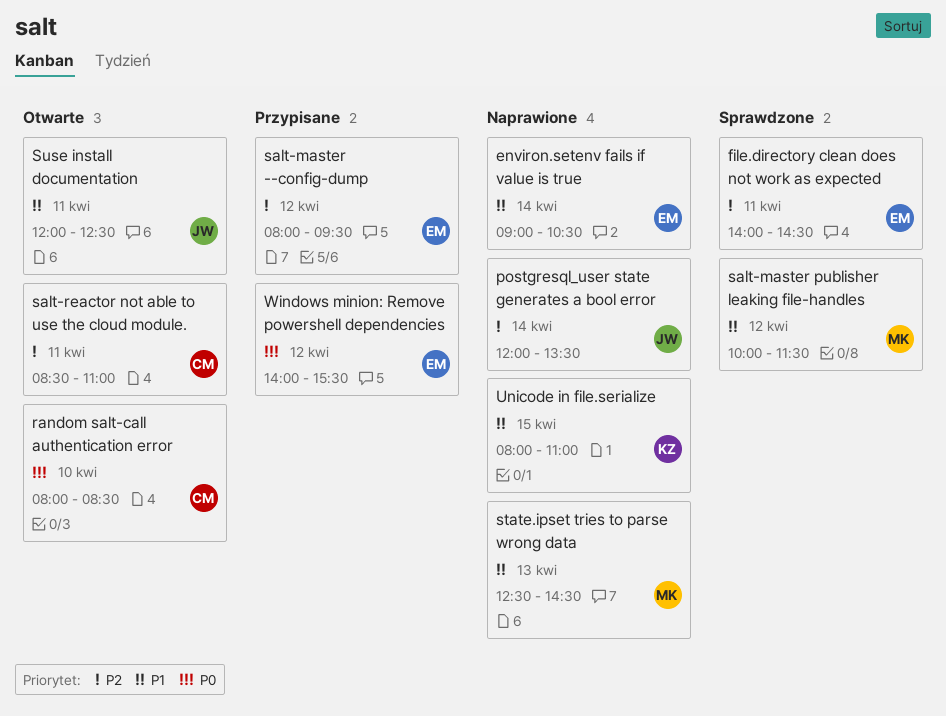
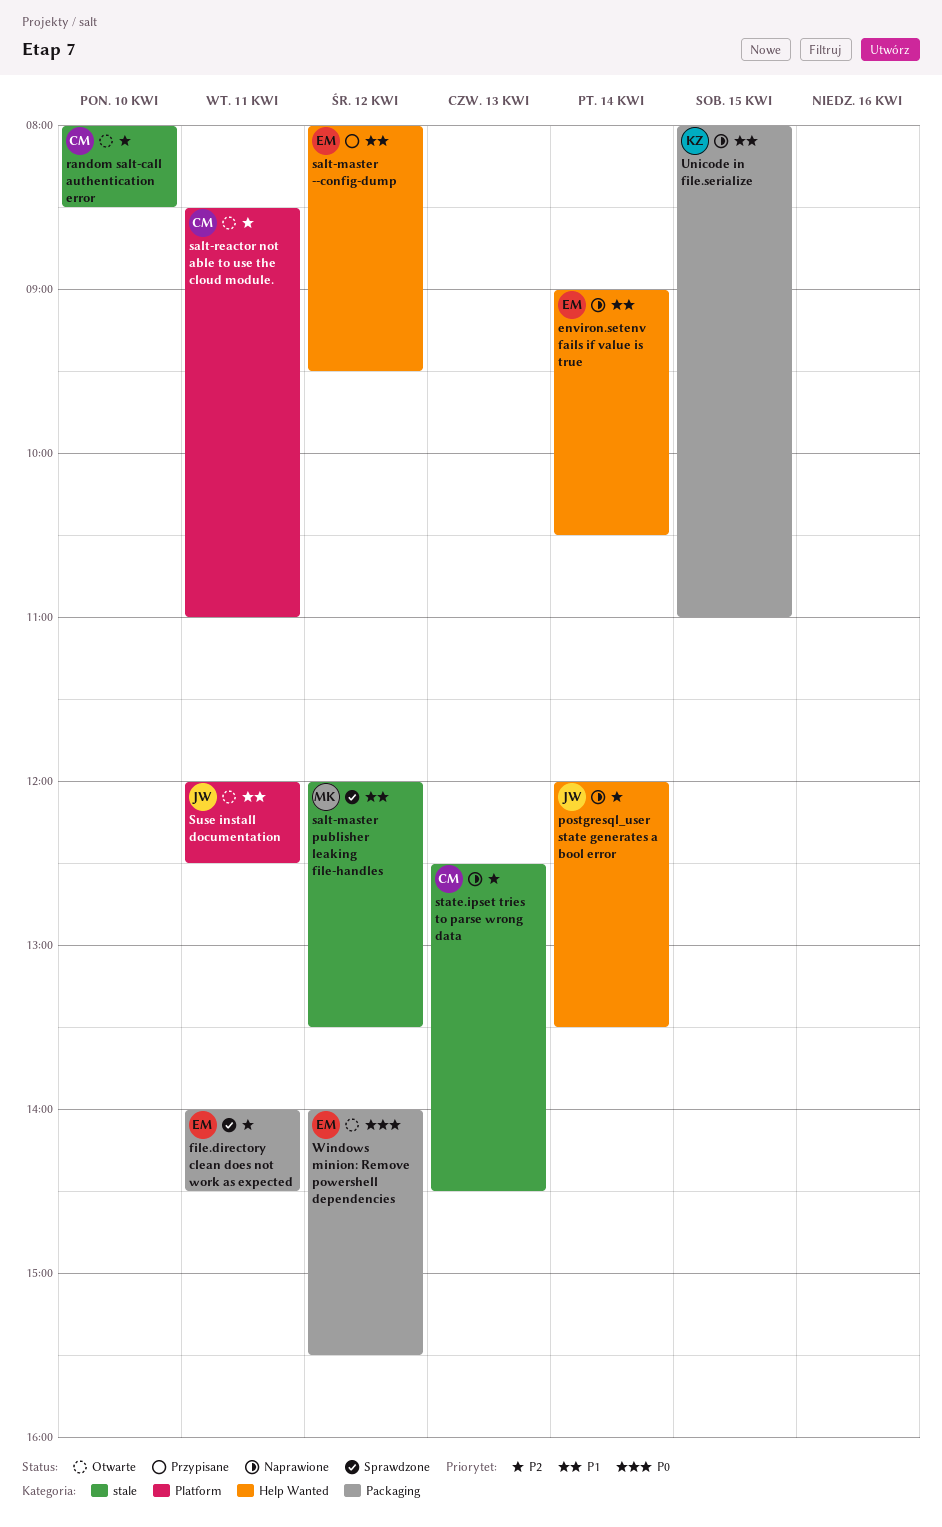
random salt-call authentication error, priority: P0 -> P2
salt-master --config-dump, priority: P2 -> P1
salt-master publisher leaking file-handles, begins: 10:00 -> 12:00
salt-master publisher leaking file-handles, ends: 11:30 -> 13:30
state.ipset tries to parse wrong data, owner: MK -> CM
state.ipset tries to parse wrong data, priority: P1 -> P2
Windows minion: Remove powershell dependencies, status: Przypisane -> Otwarte

